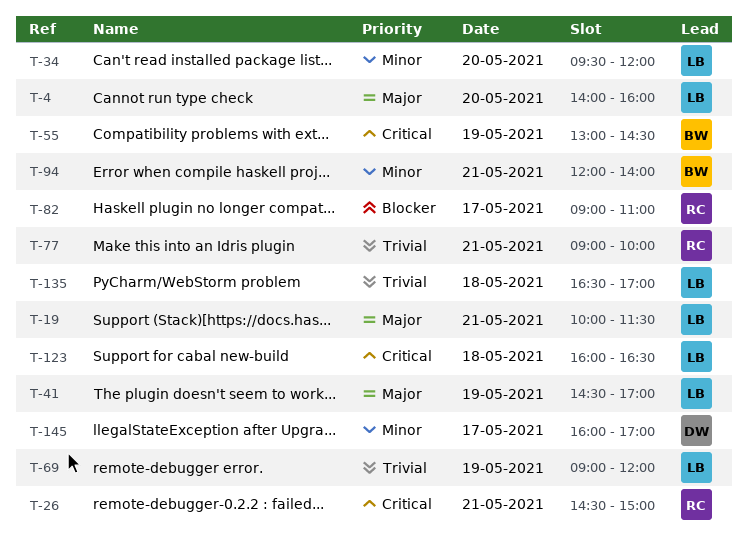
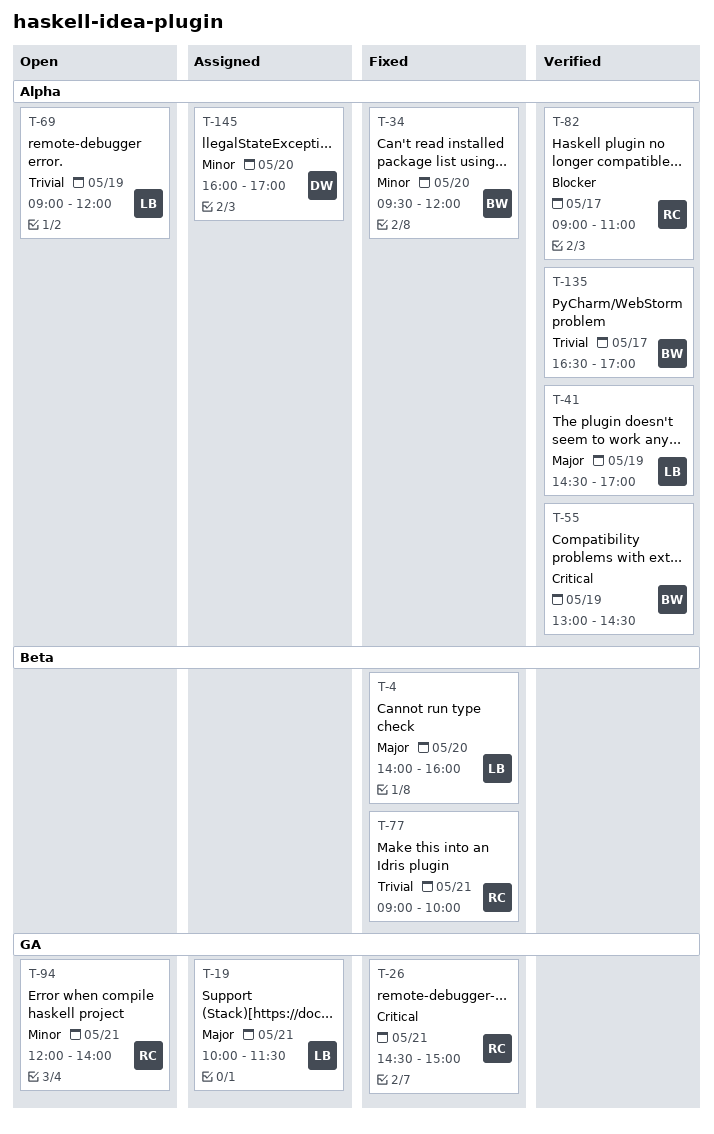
T-34, owner: LB -> BW
T-94, owner: BW -> RC
T-123: present -> none
T-135, owner: LB -> BW
T-135, day: May 18 -> May 17
T-145, day: May 17 -> May 20

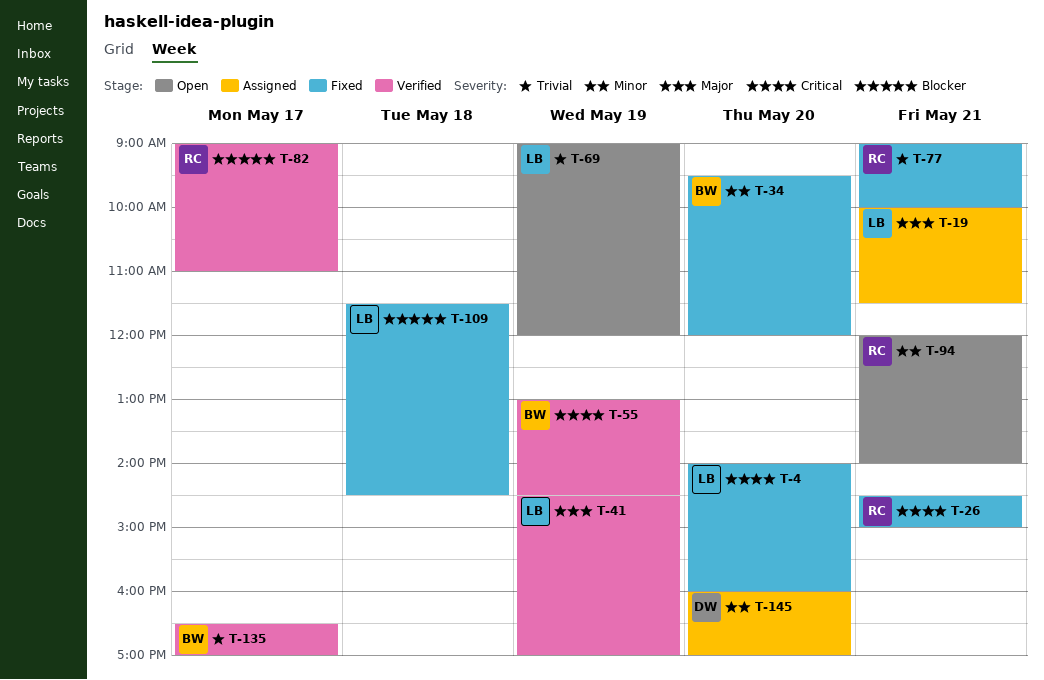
T-4, priority: Major -> Critical
T-109: none -> present

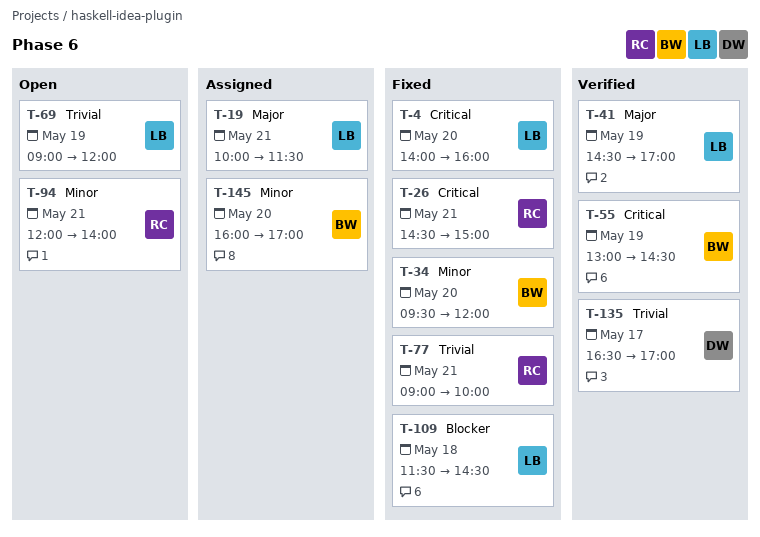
T-82: present -> none
T-135, owner: BW -> DW
T-145, owner: DW -> BW

